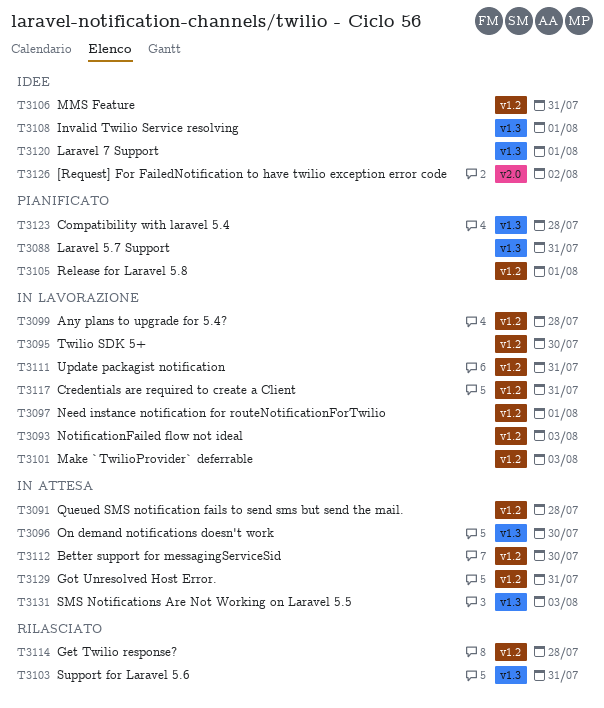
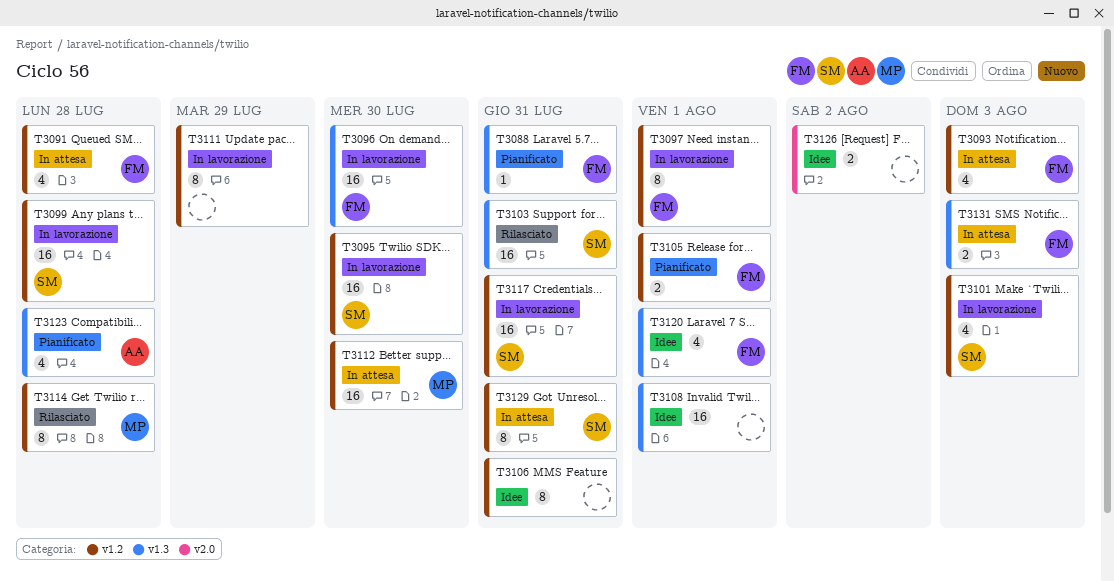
T3093, status: In lavorazione -> In attesa
T3096, status: In attesa -> In lavorazione
T3111, due: Jul 31 -> Jul 29

